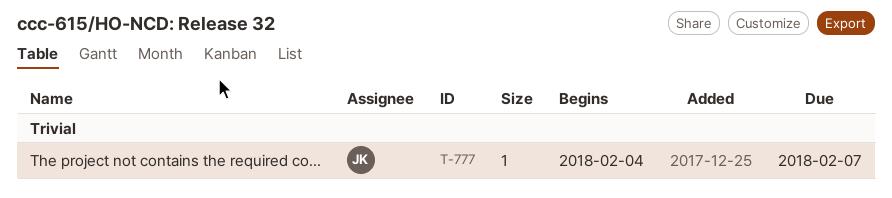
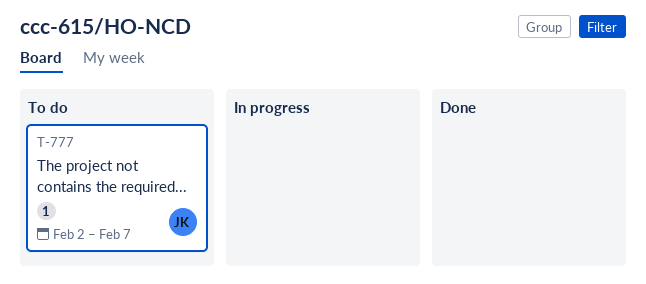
T-777, start: Feb 4 -> Feb 2

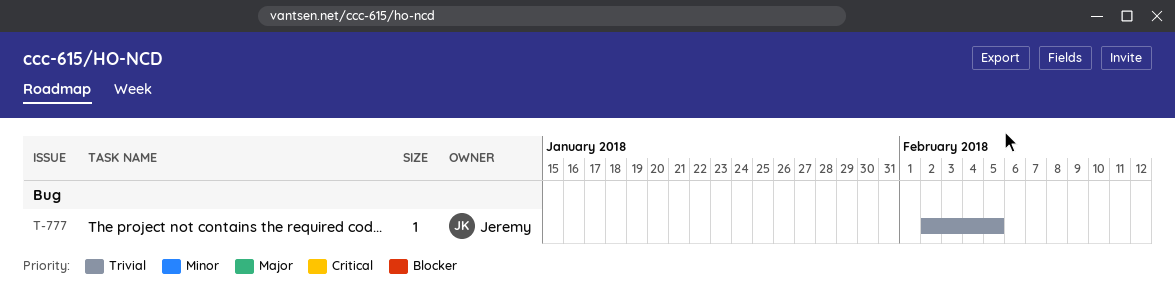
T-777, due: Feb 7 -> Feb 5

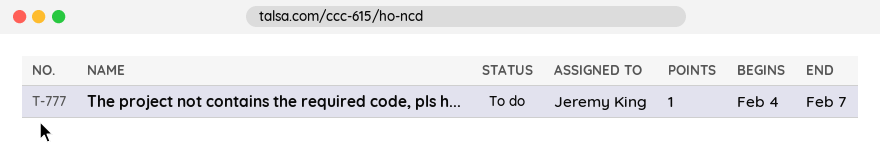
T-777, start: Feb 2 -> Feb 4
T-777, due: Feb 5 -> Feb 7

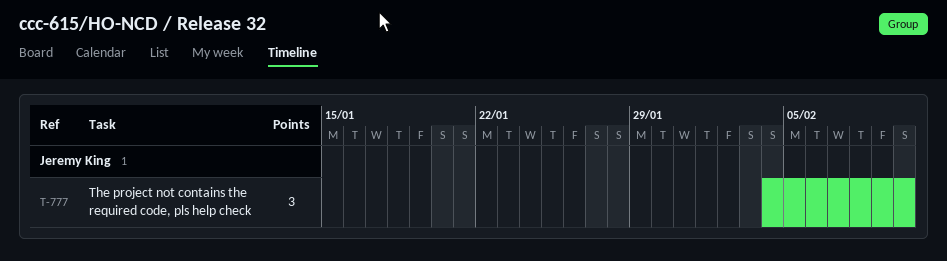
T-777, estimate: 1 -> 3
T-777, due: Feb 7 -> Feb 10

